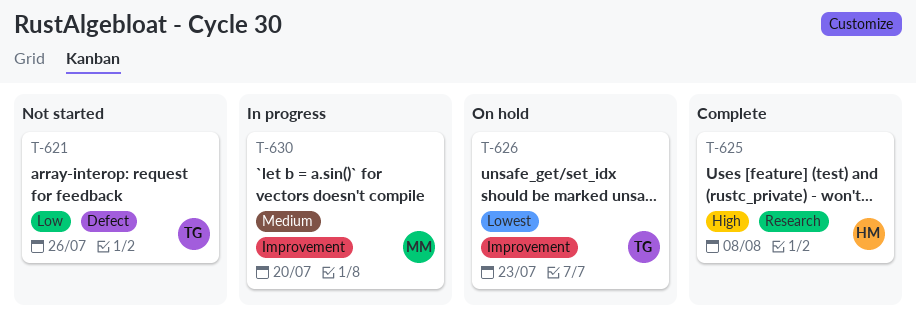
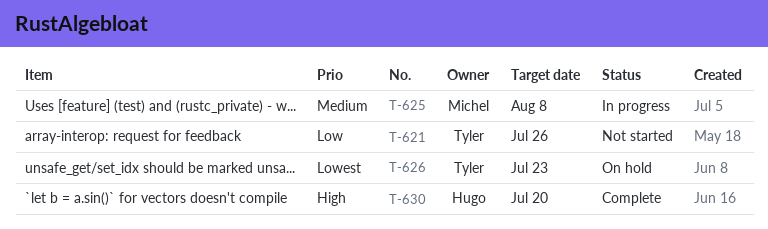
T-625, status: Complete -> In progress
T-625, owner: Hugo -> Michel
T-625, priority: High -> Medium
T-630, status: In progress -> Complete
T-630, owner: Michel -> Hugo
T-630, priority: Medium -> High

